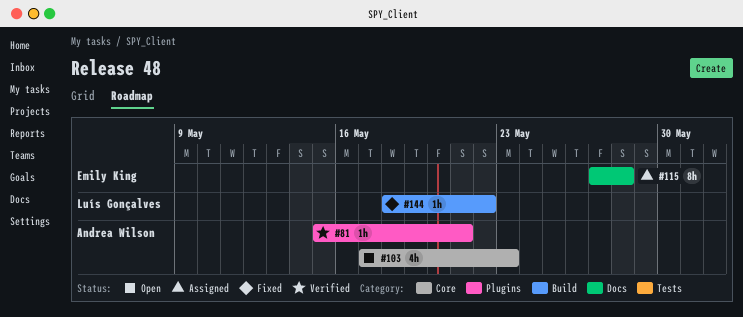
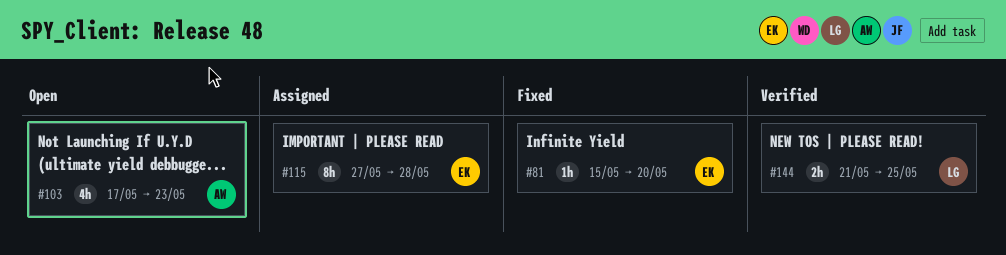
#81, status: Verified -> Fixed
#81, owner: Andrea Wilson -> Emily King
#81, due: May 21 -> May 20
#144, status: Fixed -> Verified
#144, estimate: 1h -> 2h
#144, start: May 18 -> May 21
#144, due: May 22 -> May 25

